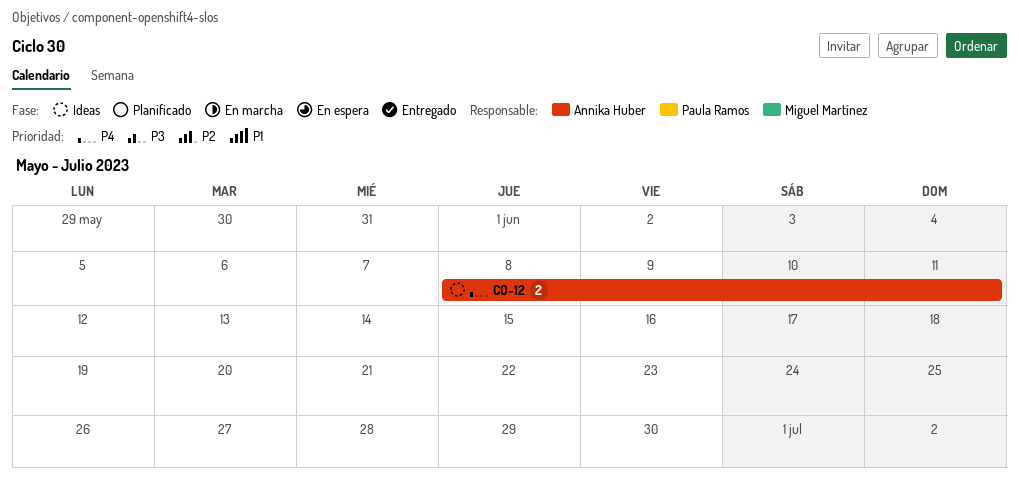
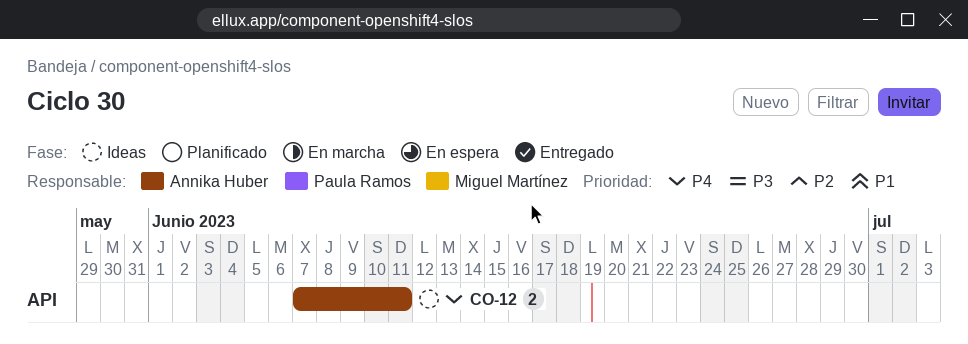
CO-12, start: Jun 8 -> Jun 7

